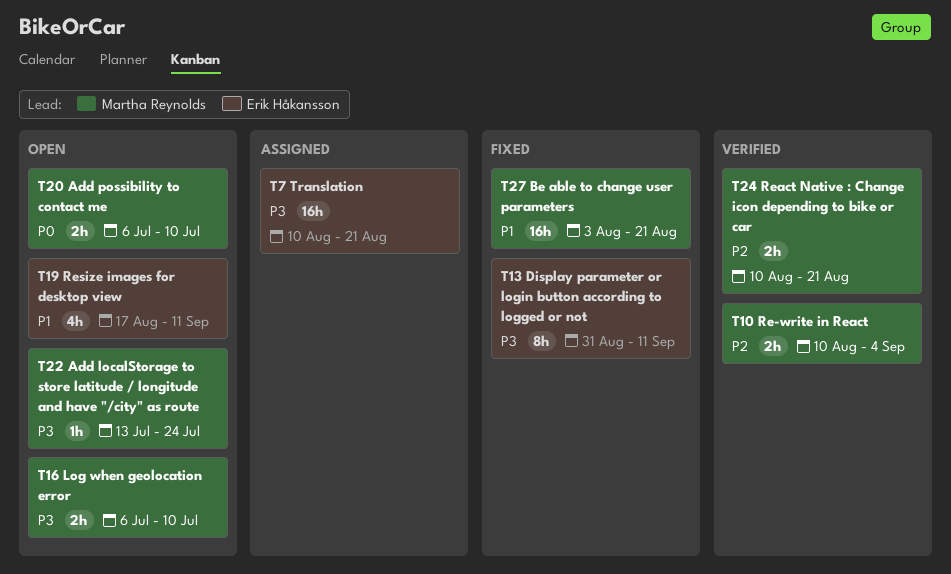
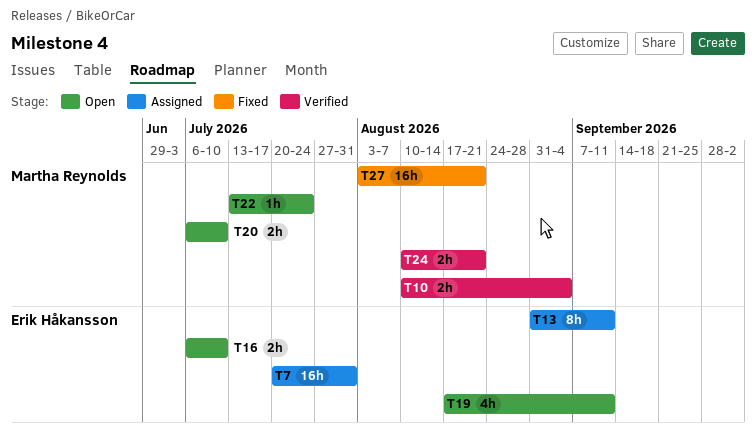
T7, start: Aug 10 -> Jul 20
T7, due: Aug 21 -> Jul 31
T13, status: Fixed -> Assigned
T16, owner: Martha Reynolds -> Erik Håkansson

